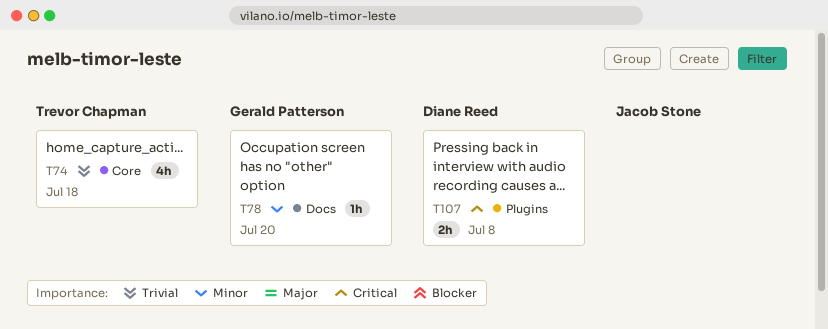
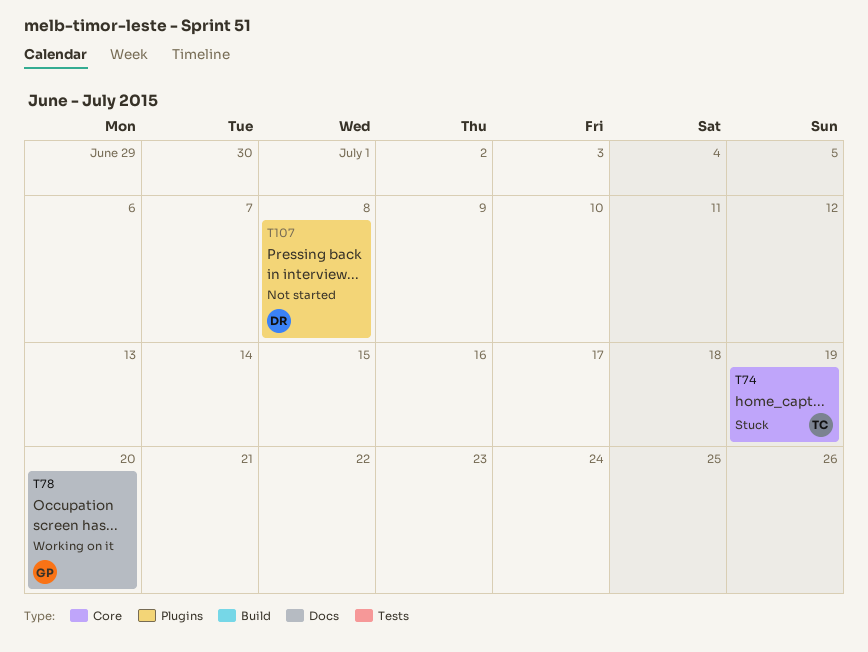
T74, due: Jul 18 -> Jul 19

